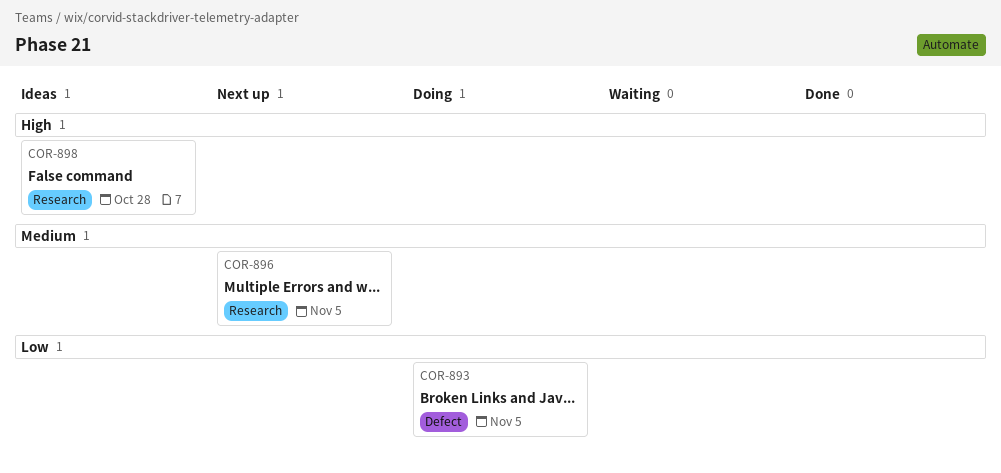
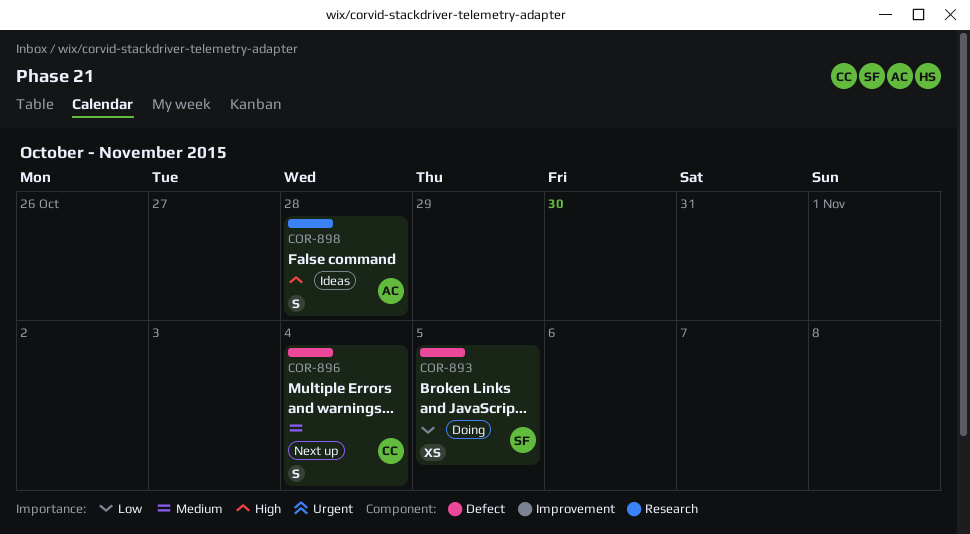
COR-896, label: Research -> Defect
COR-896, due: Nov 5 -> Nov 4

